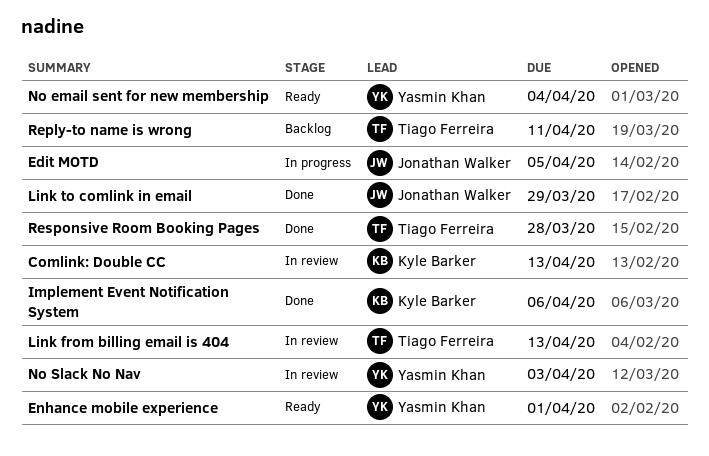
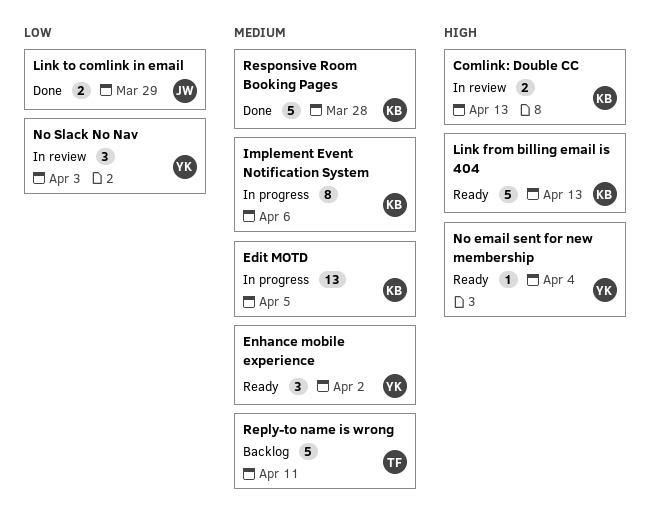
Edit MOTD, owner: Jonathan Walker -> Kyle Barker
Enhance mobile experience, due: Apr 1 -> Apr 2
Implement Event Notification System, status: Done -> In progress
Link from billing email is 404, status: In review -> Ready
Link from billing email is 404, owner: Tiago Ferreira -> Kyle Barker
Responsive Room Booking Pages, owner: Tiago Ferreira -> Kyle Barker

